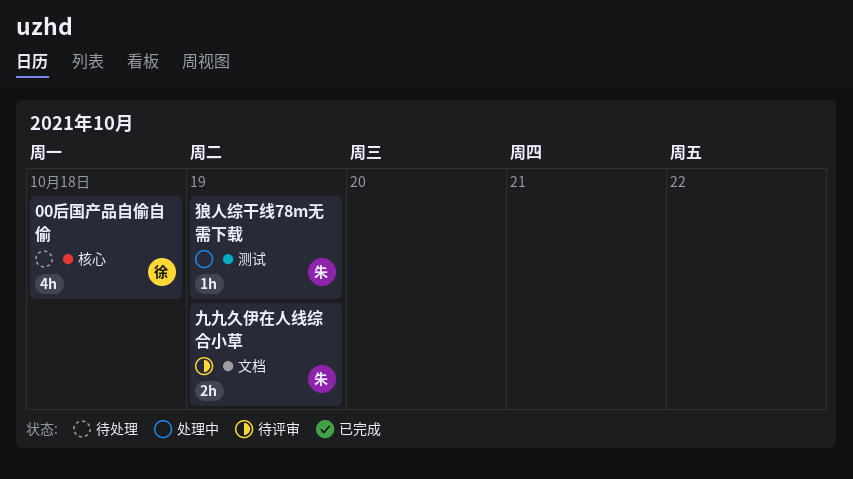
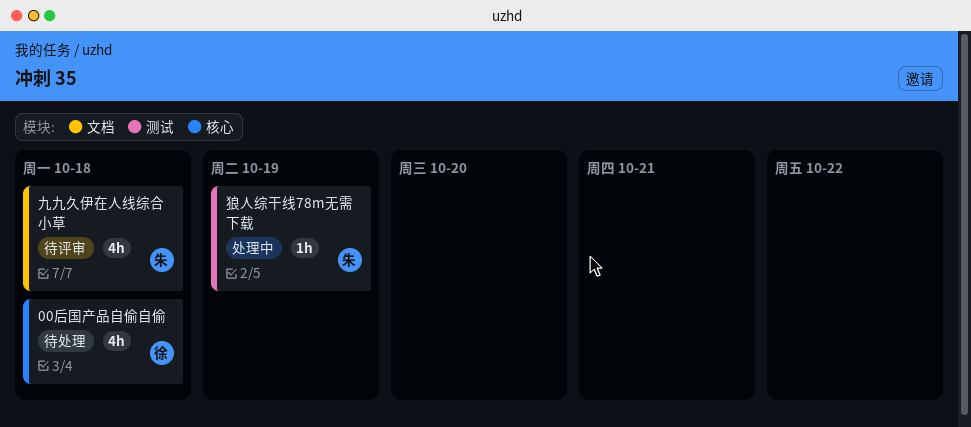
九九久伊在人线综合小草, estimate: 2h -> 4h
九九久伊在人线综合小草, due: Oct 19 -> Oct 18

